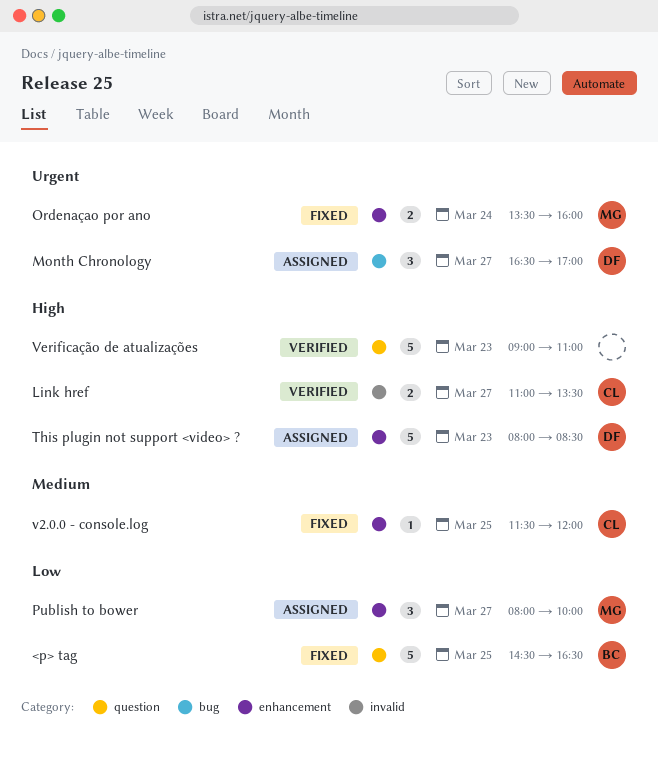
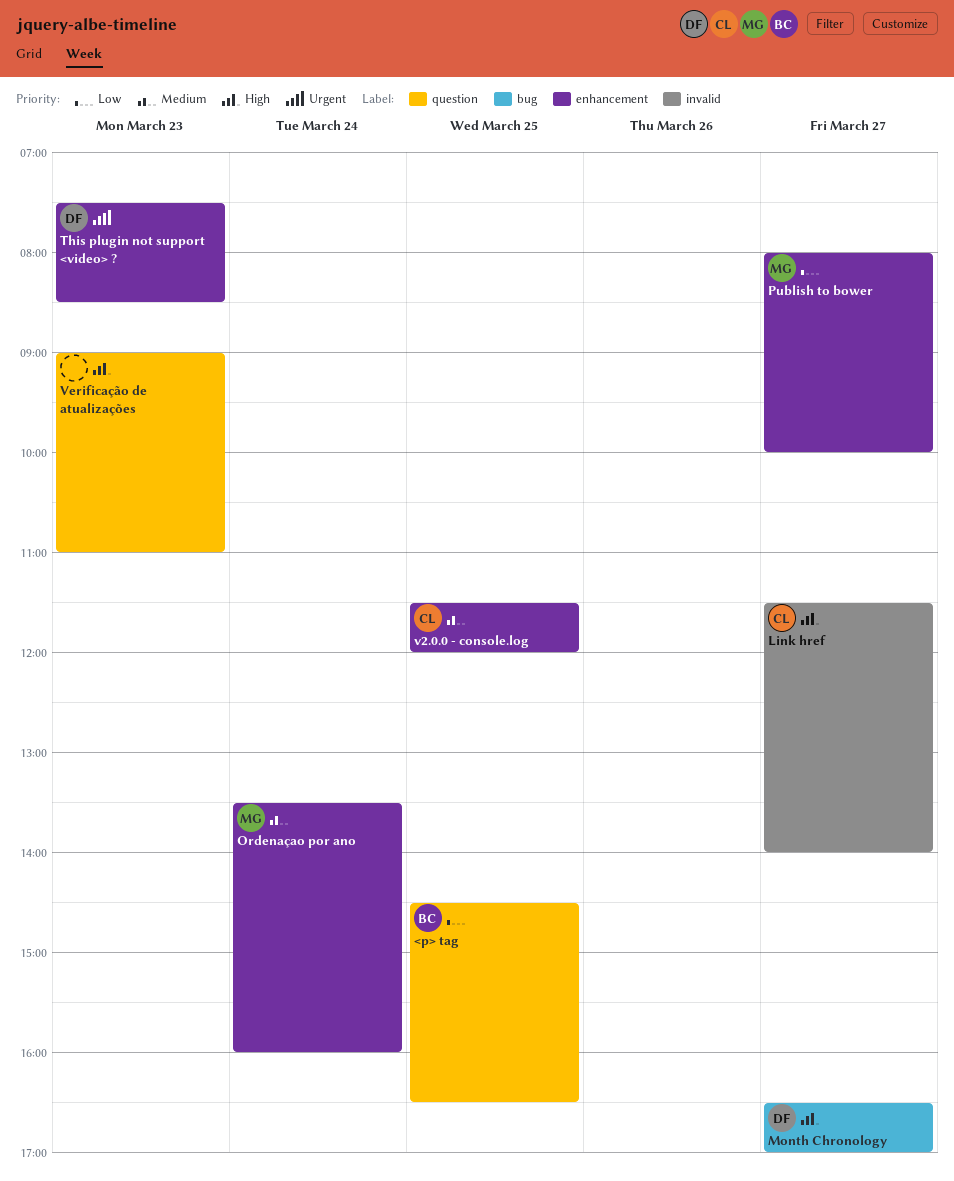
Link href, begins: 11:00 -> 11:30
Link href, ends: 13:30 -> 14:00
Month Chronology, priority: Urgent -> High
Ordenaçao por ano, priority: Urgent -> Medium
This plugin not support <video> ?, priority: High -> Urgent
This plugin not support <video> ?, begins: 08:00 -> 07:30

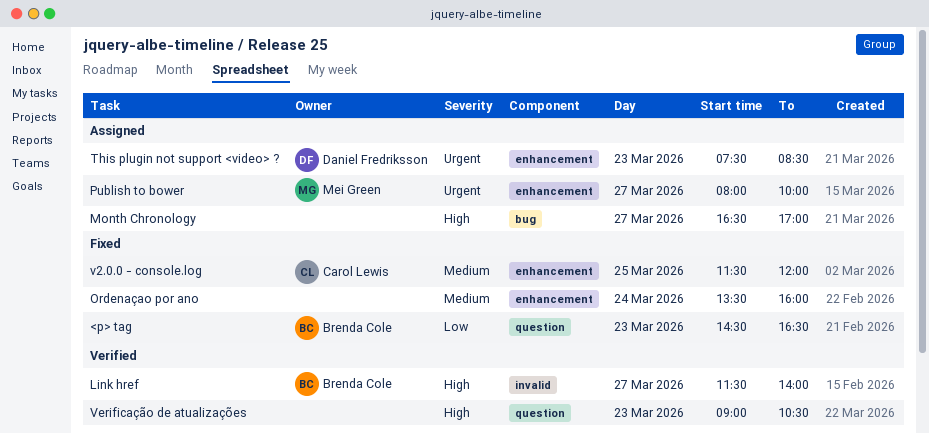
<p> tag, day: Mar 25 -> Mar 23
Link href, owner: Carol Lewis -> Brenda Cole
Month Chronology, owner: Daniel Fredriksson -> none
Ordenaçao por ano, owner: Mei Green -> none
Publish to bower, priority: Low -> Urgent
Verificação de atualizações, ends: 11:00 -> 10:30

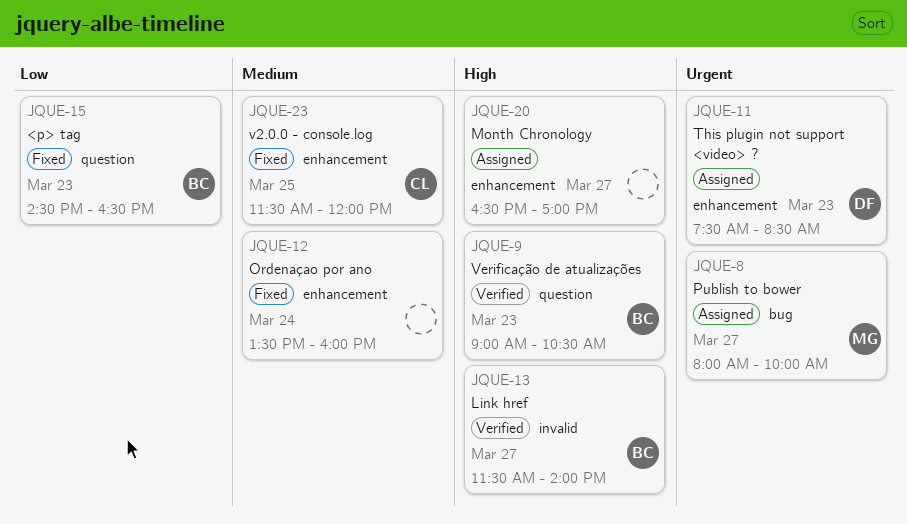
Month Chronology, label: bug -> enhancement
Publish to bower, label: enhancement -> bug
Verificação de atualizações, owner: none -> Brenda Cole

